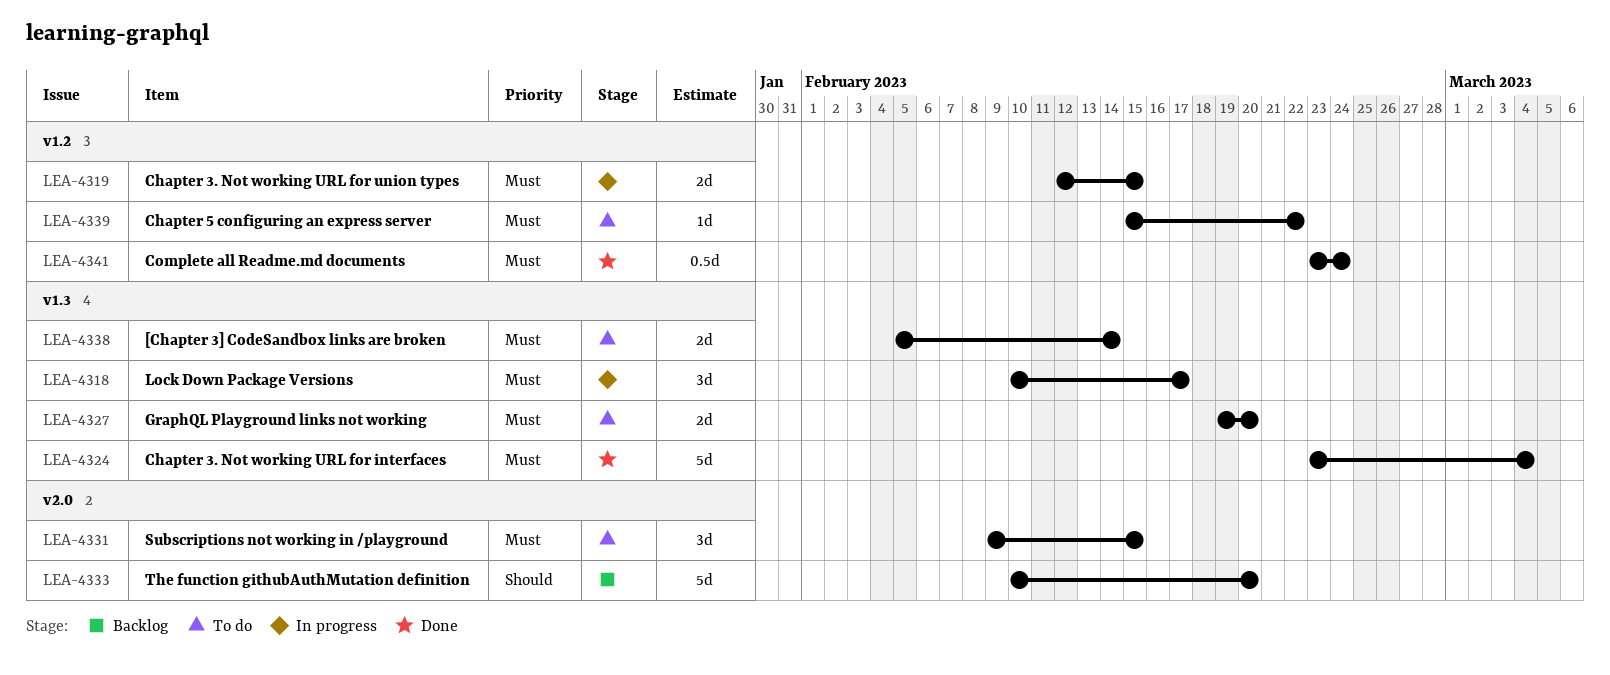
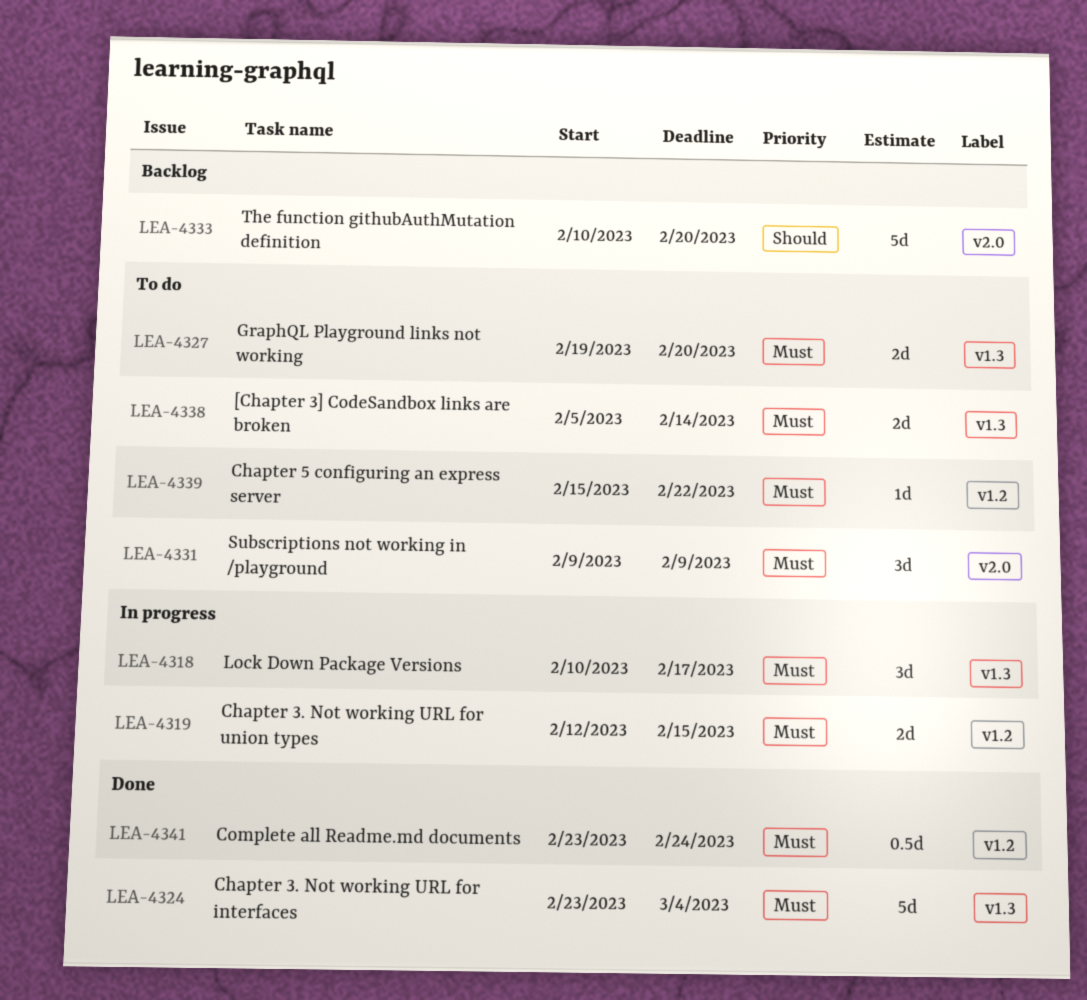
LEA-4331, due: Feb 15 -> Feb 9

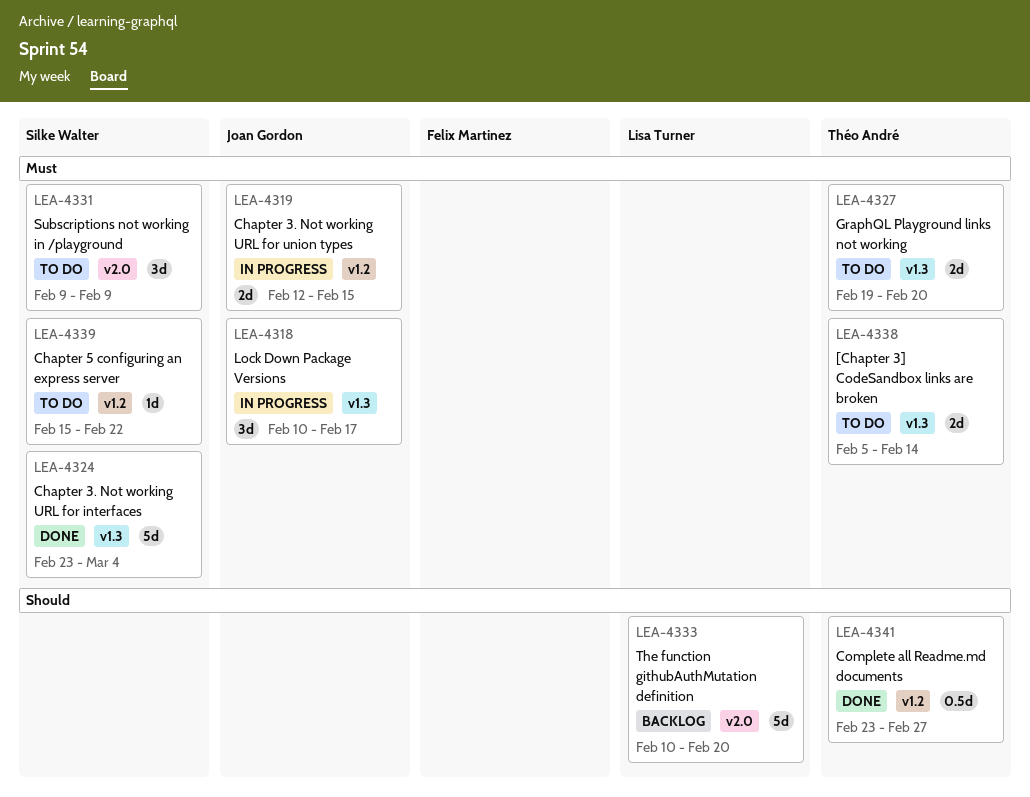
LEA-4341, priority: Must -> Should
LEA-4341, due: Feb 24 -> Feb 27

